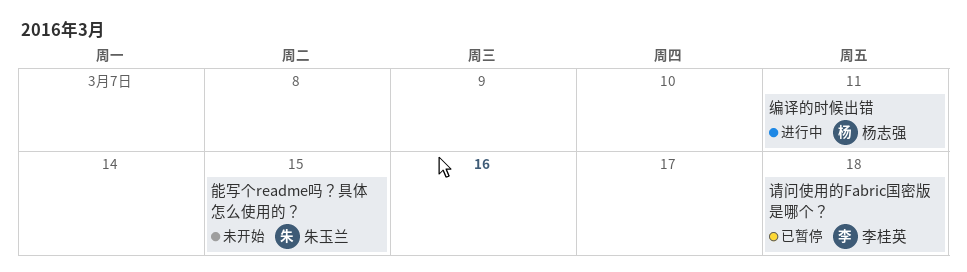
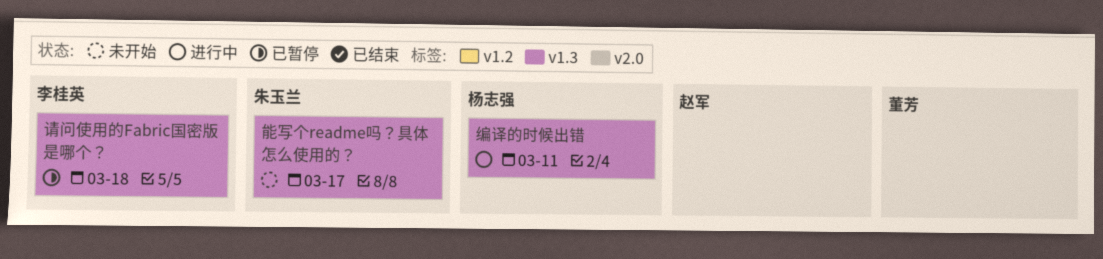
能写个readme吗？具体怎么使用的？, due: Mar 15 -> Mar 17

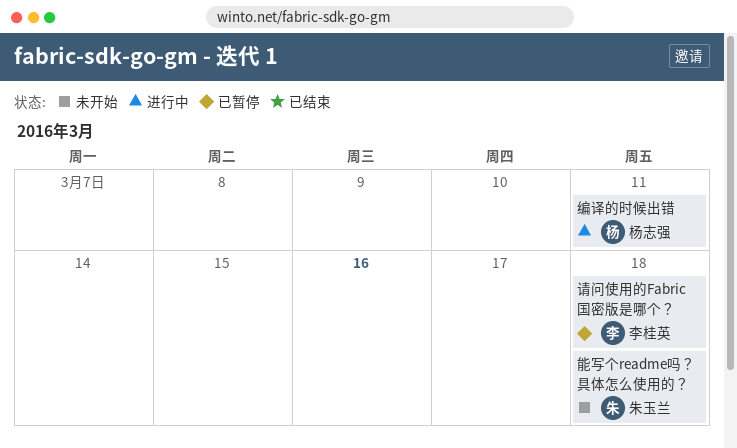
能写个readme吗？具体怎么使用的？, due: Mar 17 -> Mar 18

